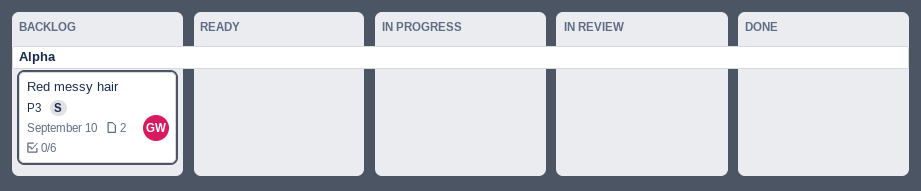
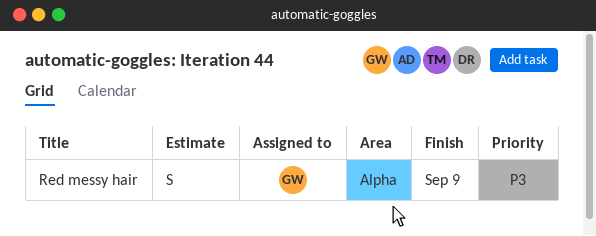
Red messy hair, due: Sep 10 -> Sep 9

